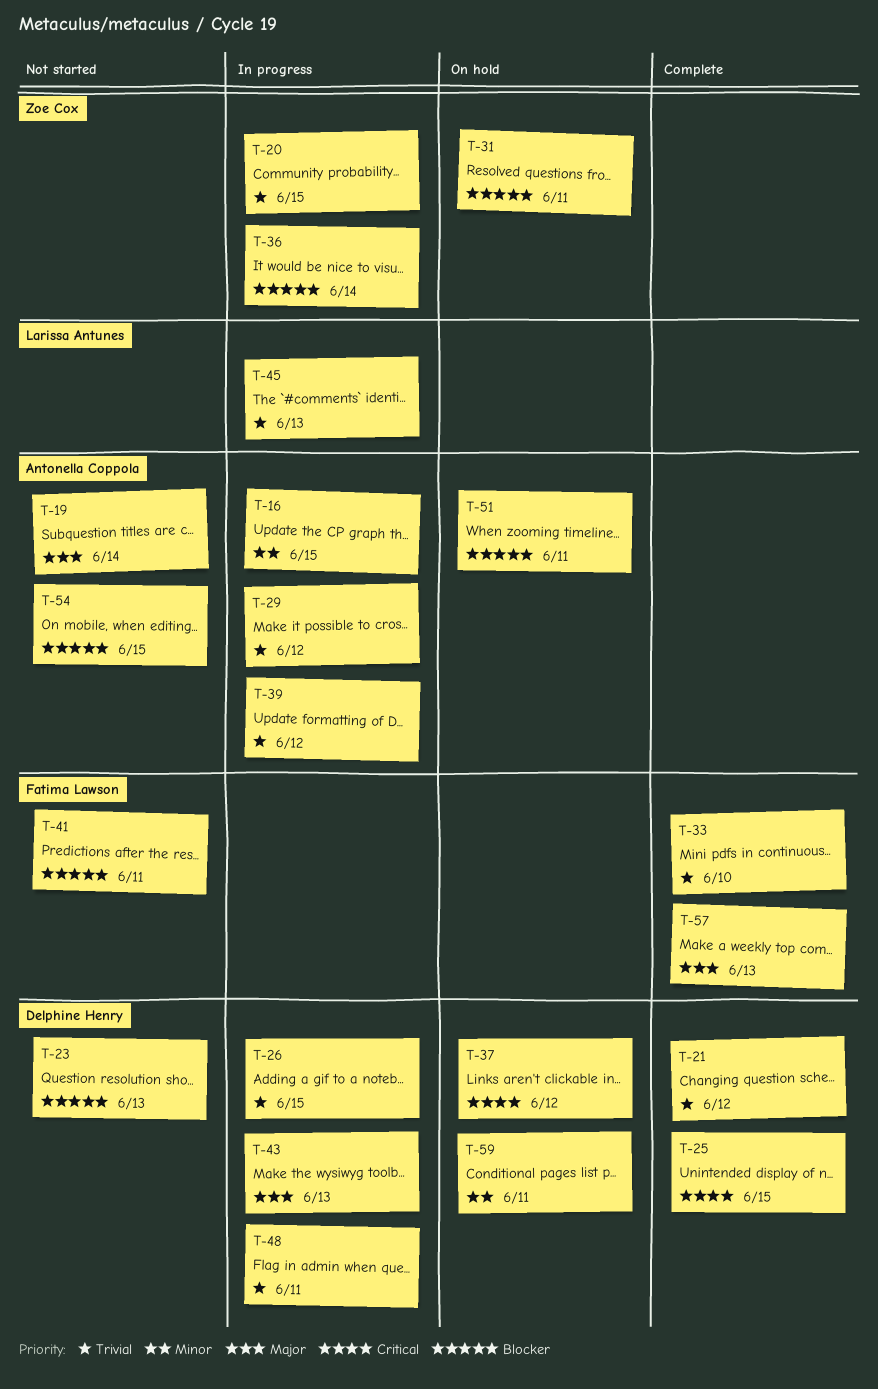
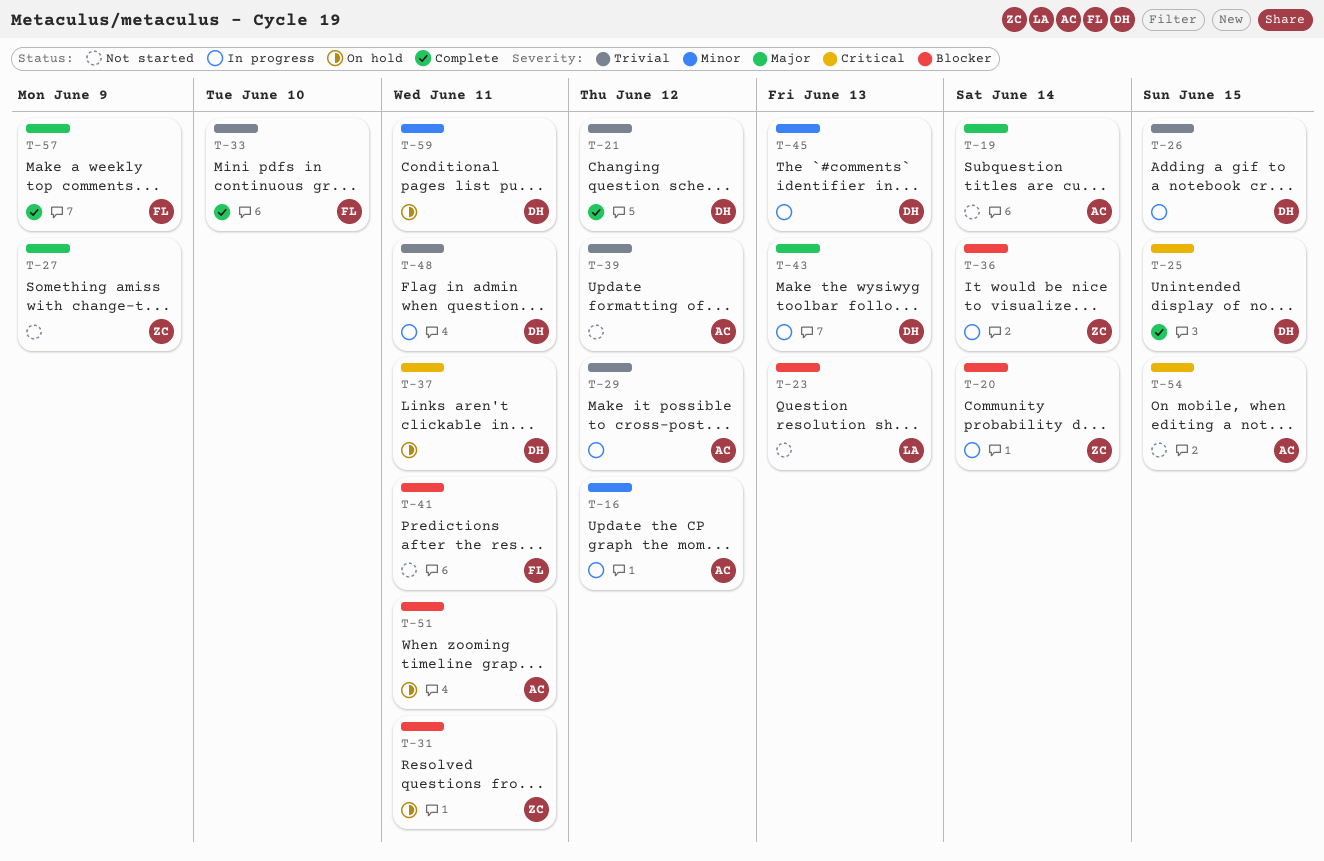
T-16, due: Jun 15 -> Jun 12
T-20, priority: Trivial -> Blocker
T-20, due: Jun 15 -> Jun 14
T-23, owner: Delphine Henry -> Larissa Antunes
T-27: none -> present
T-37, due: Jun 12 -> Jun 11
T-39, status: In progress -> Not started
T-45, owner: Larissa Antunes -> Delphine Henry
T-45, priority: Trivial -> Minor
T-54, priority: Blocker -> Critical
T-57, due: Jun 13 -> Jun 9

